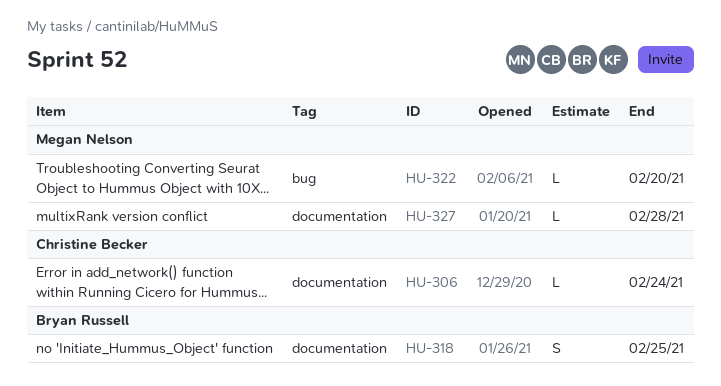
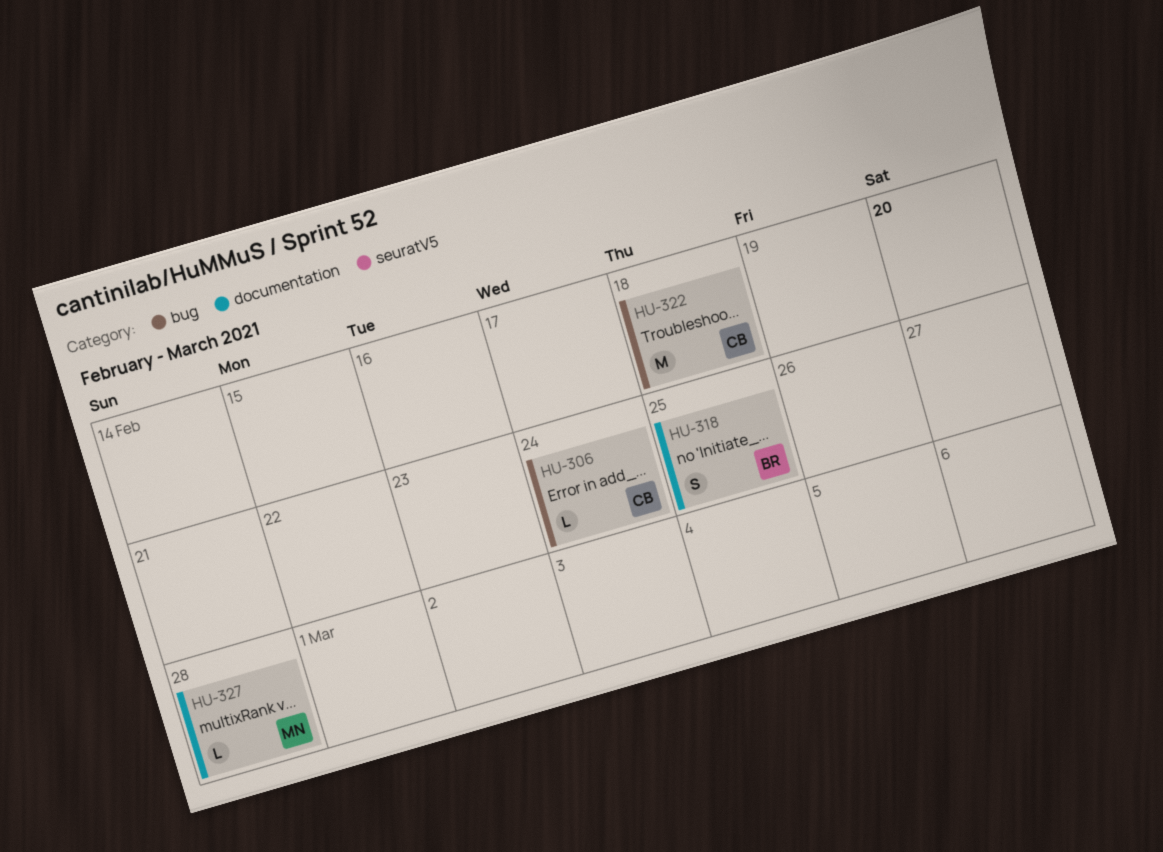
HU-306, label: documentation -> bug
HU-322, owner: Megan Nelson -> Christine Becker
HU-322, estimate: L -> M
HU-322, due: Feb 20 -> Feb 18

